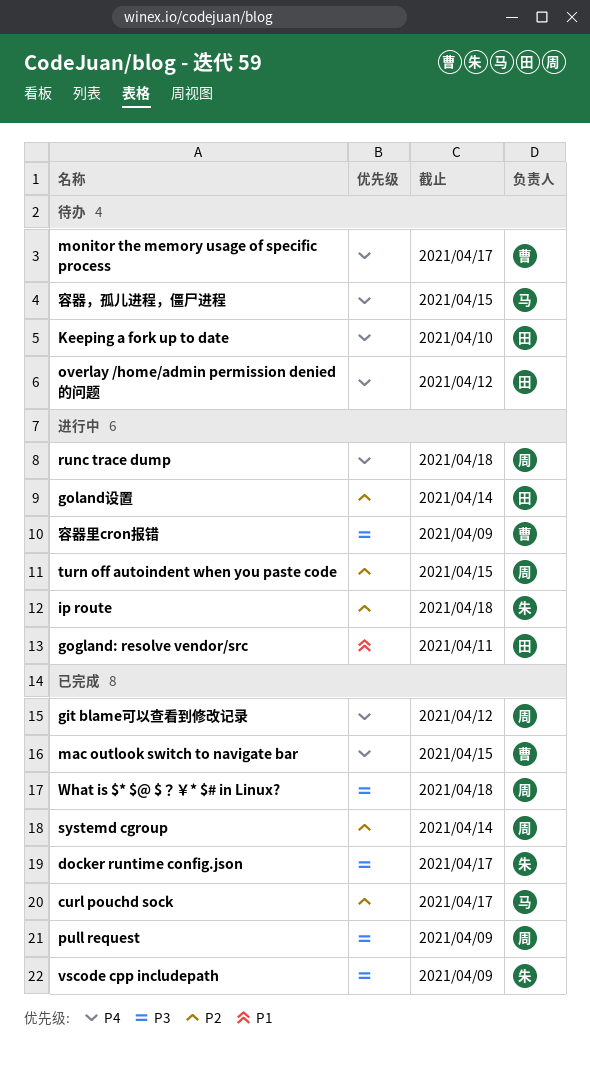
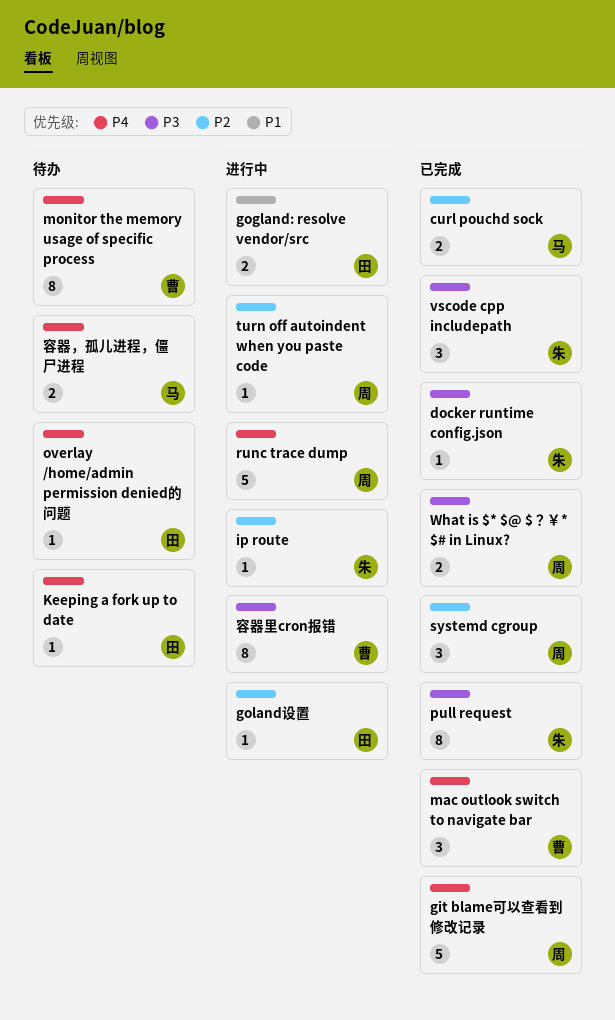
pull request, owner: 周 -> 朱

